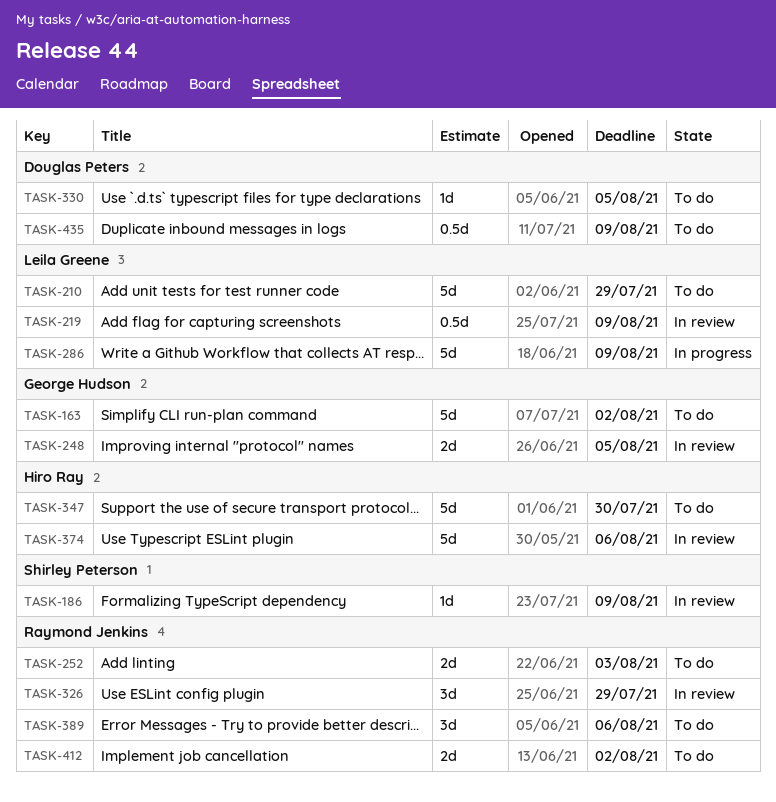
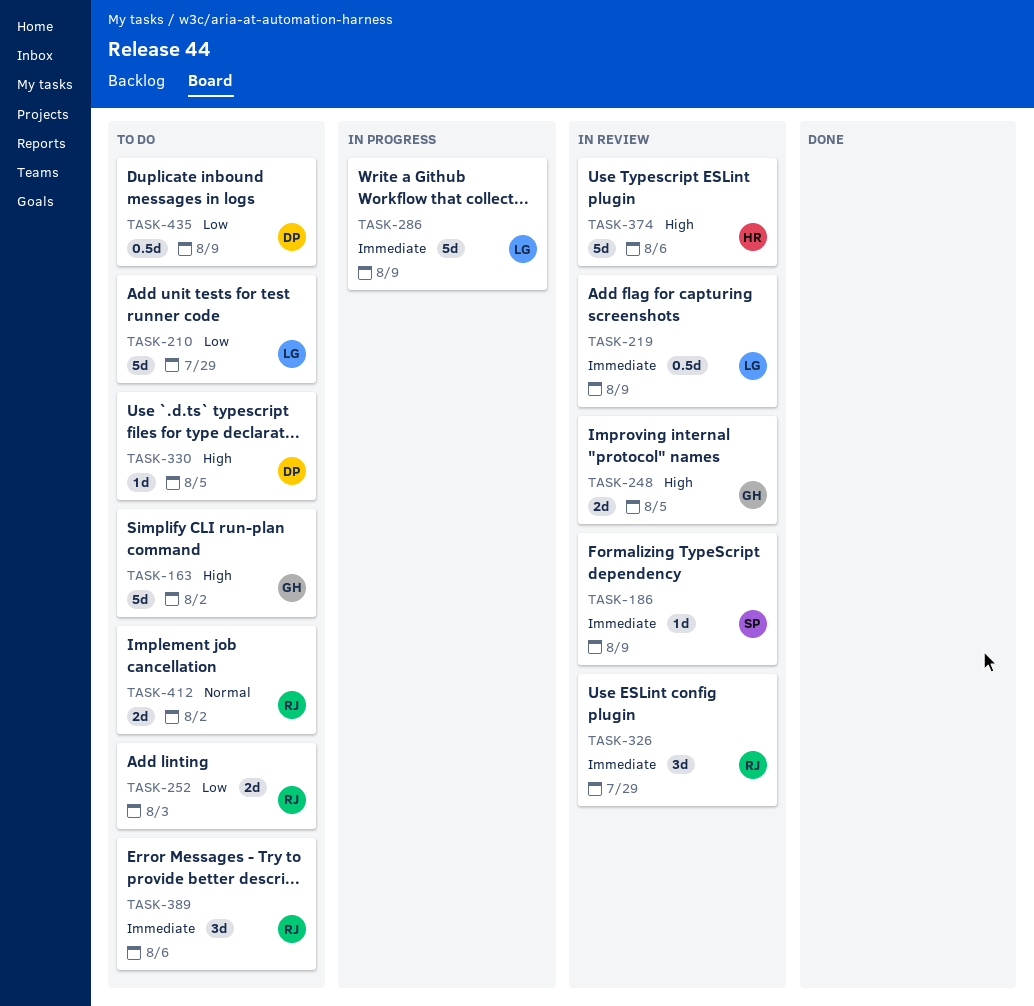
TASK-347: present -> none

